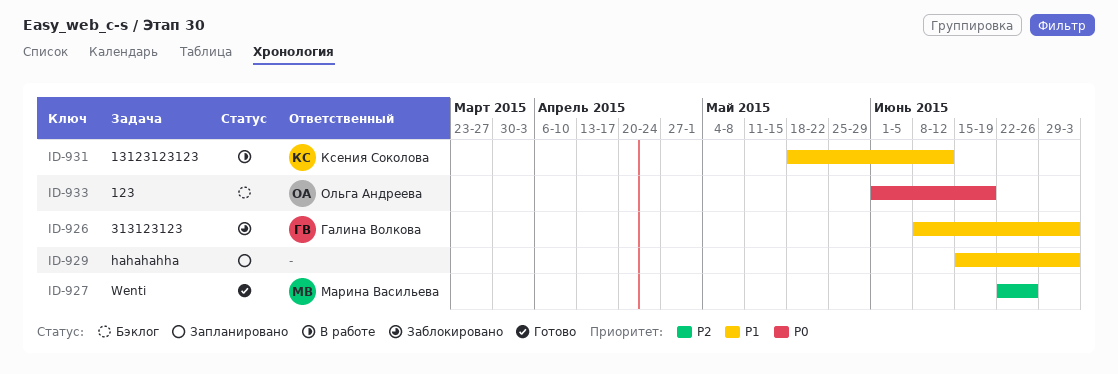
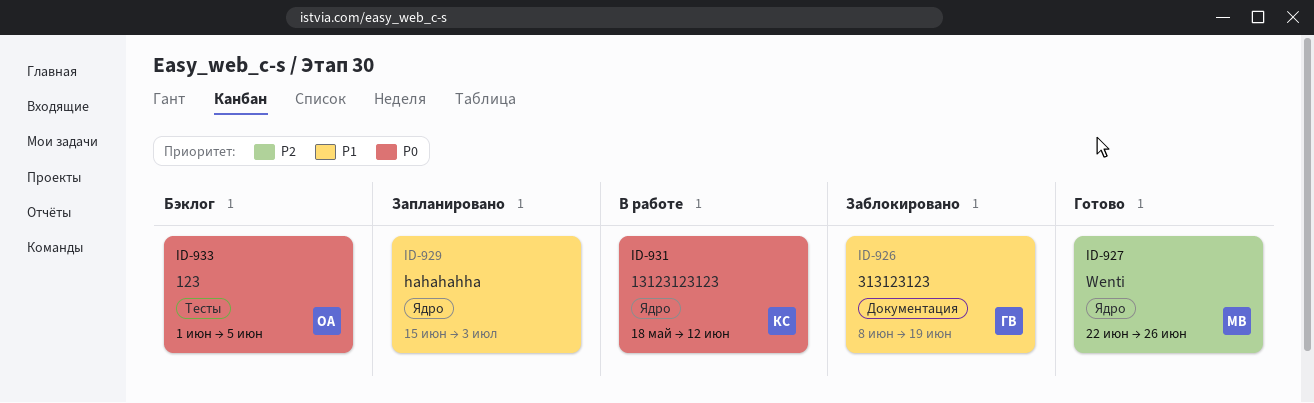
ID-926, due: Jul 3 -> Jun 19
ID-931, priority: P1 -> P0
ID-933, due: Jun 19 -> Jun 5

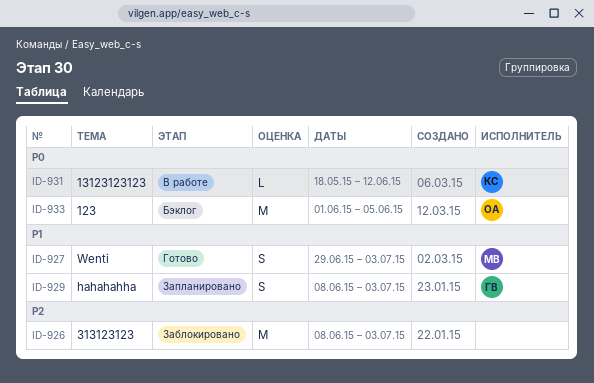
ID-926, owner: ГВ -> none
ID-926, priority: P1 -> P2
ID-926, due: Jun 19 -> Jul 3
ID-927, priority: P2 -> P1
ID-927, start: Jun 22 -> Jun 29
ID-927, due: Jun 26 -> Jul 3
ID-929, owner: none -> ГВ
ID-929, start: Jun 15 -> Jun 8

